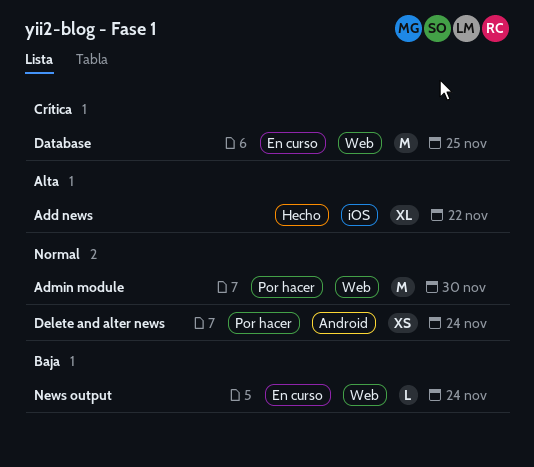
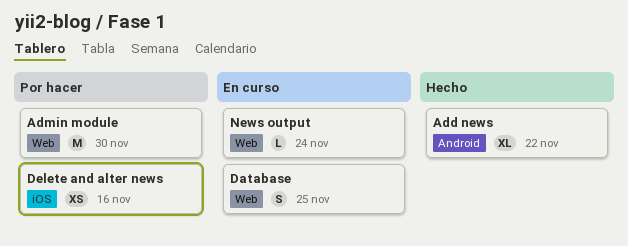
Add news, label: iOS -> Android
Database, estimate: M -> S
Delete and alter news, label: Android -> iOS
Delete and alter news, due: Nov 24 -> Nov 16

